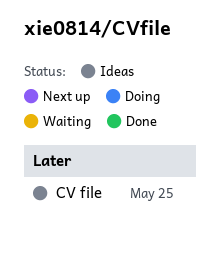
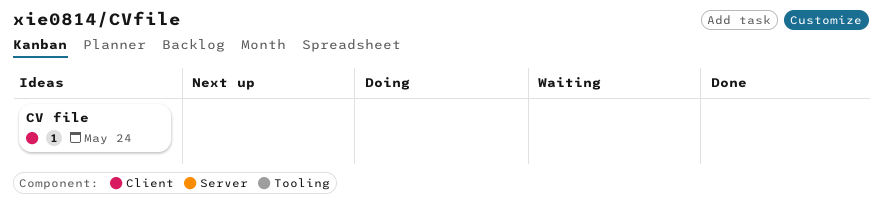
CV file, due: May 25 -> May 24

